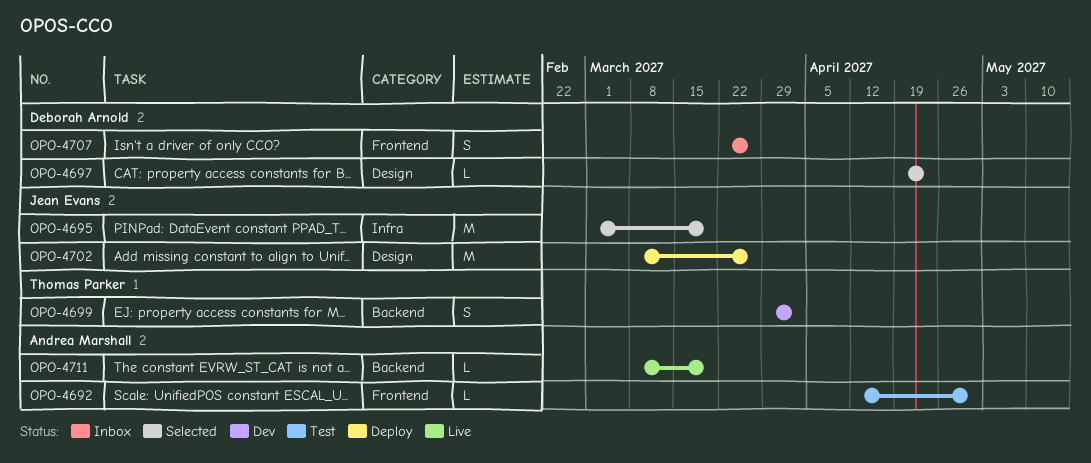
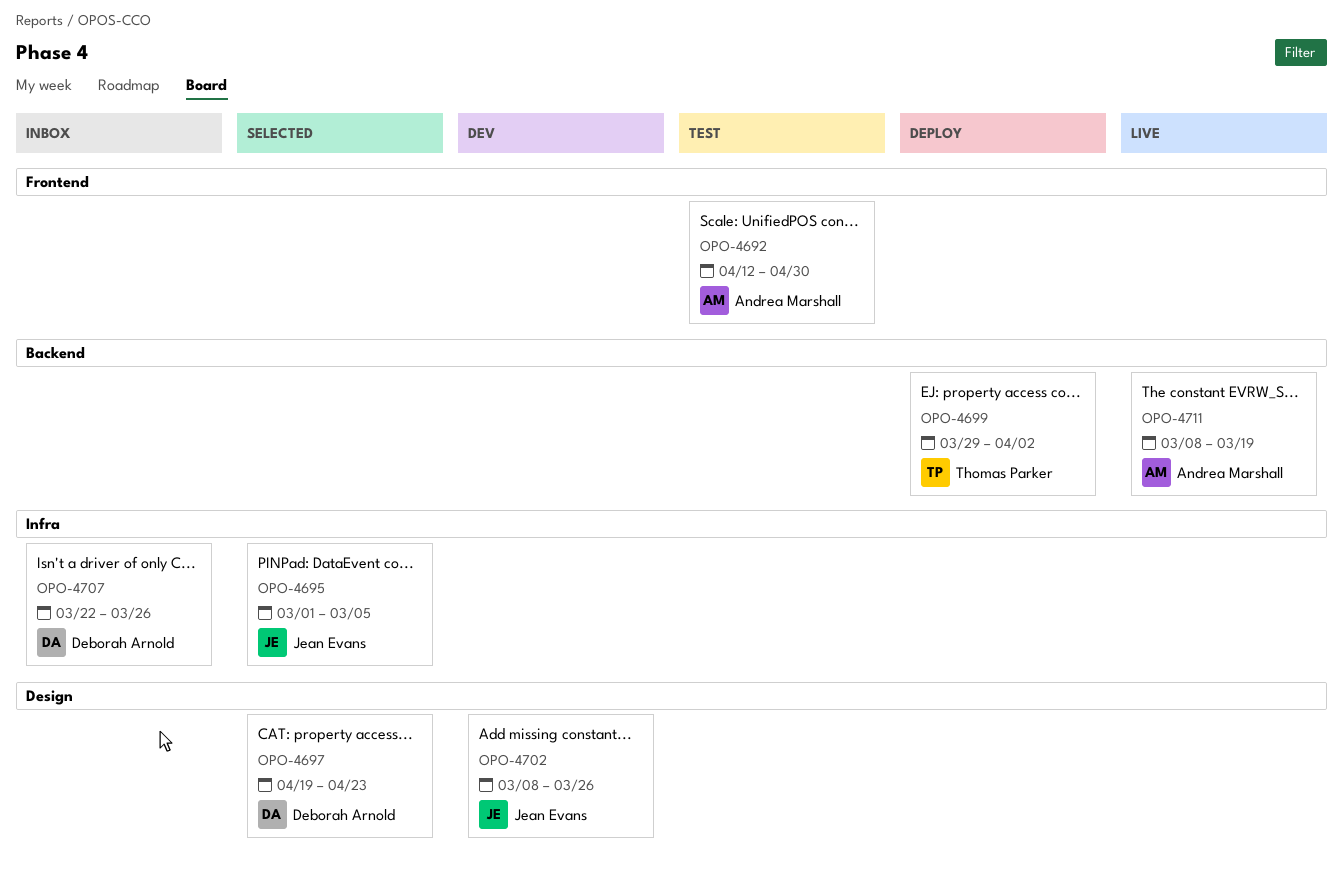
OPO-4695, due: Mar 19 -> Mar 5
OPO-4699, status: Dev -> Deploy
OPO-4702, status: Deploy -> Dev
OPO-4707, label: Frontend -> Infra

